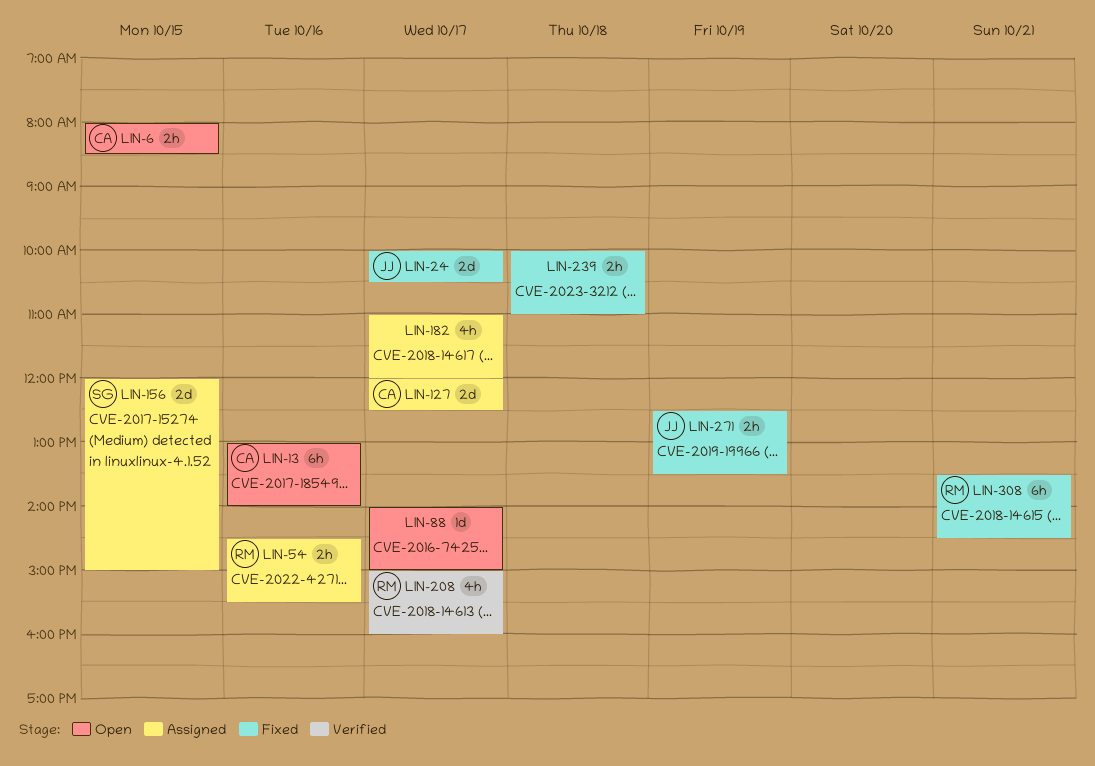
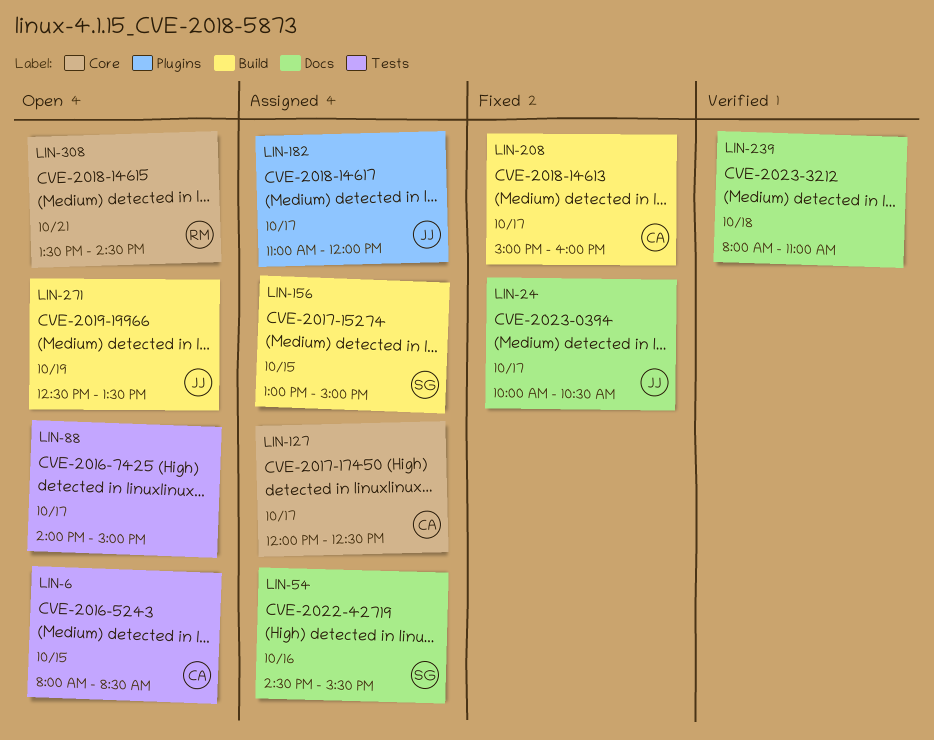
LIN-13: present -> none
LIN-54, owner: RM -> SG
LIN-156, begins: 12:00 -> 13:00
LIN-182, owner: none -> JJ
LIN-208, status: Verified -> Fixed
LIN-208, owner: RM -> CA
LIN-239, status: Fixed -> Verified
LIN-239, begins: 10:00 -> 08:00
LIN-271, status: Fixed -> Open
LIN-308, status: Fixed -> Open

